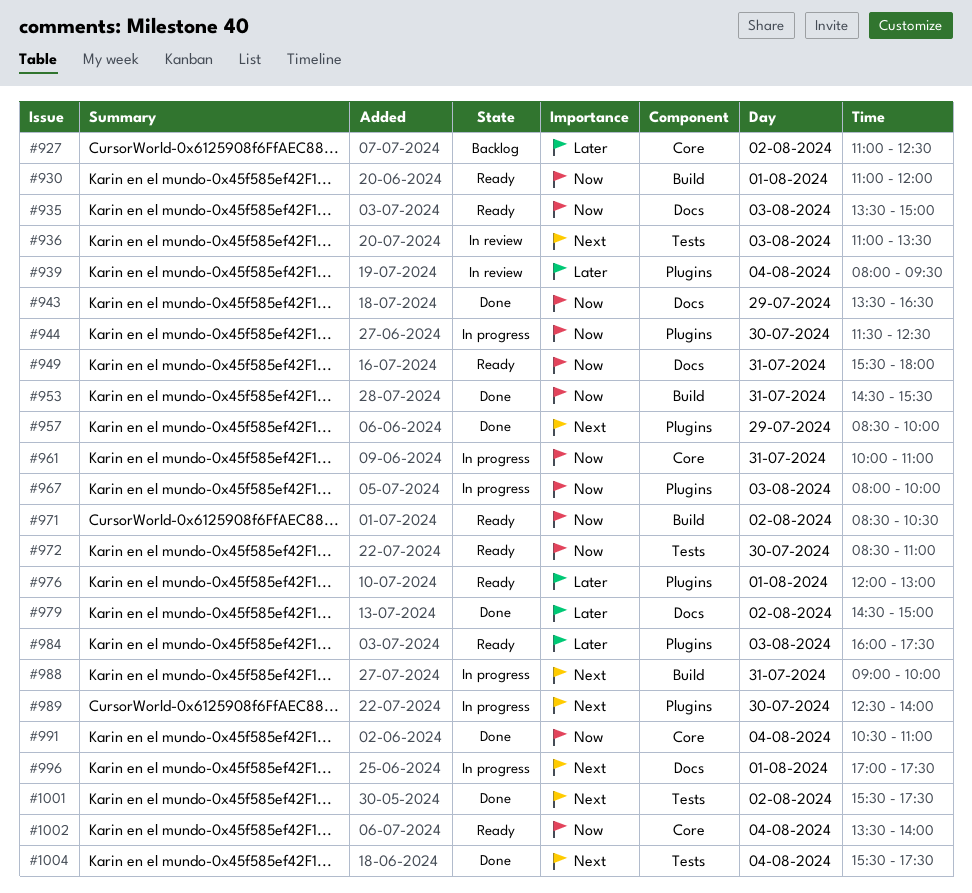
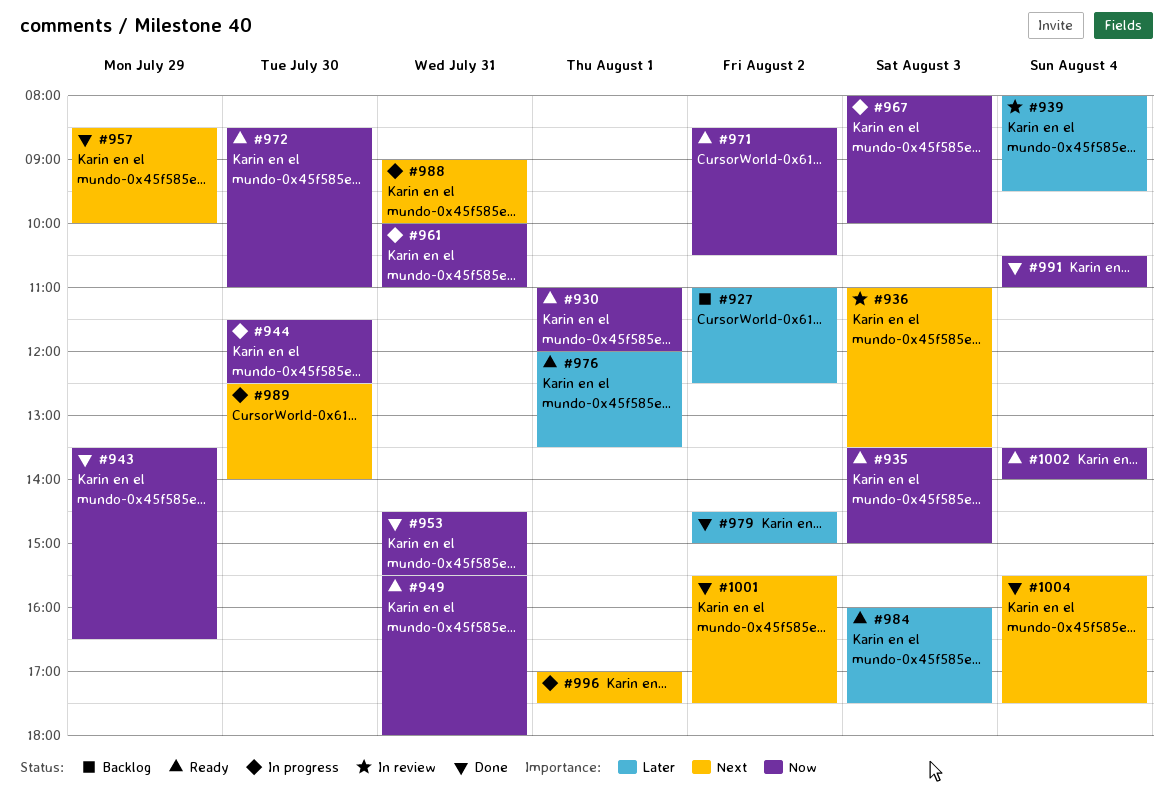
#976, ends: 13:00 -> 13:30

